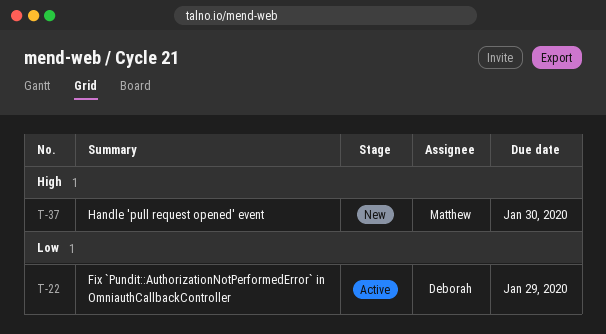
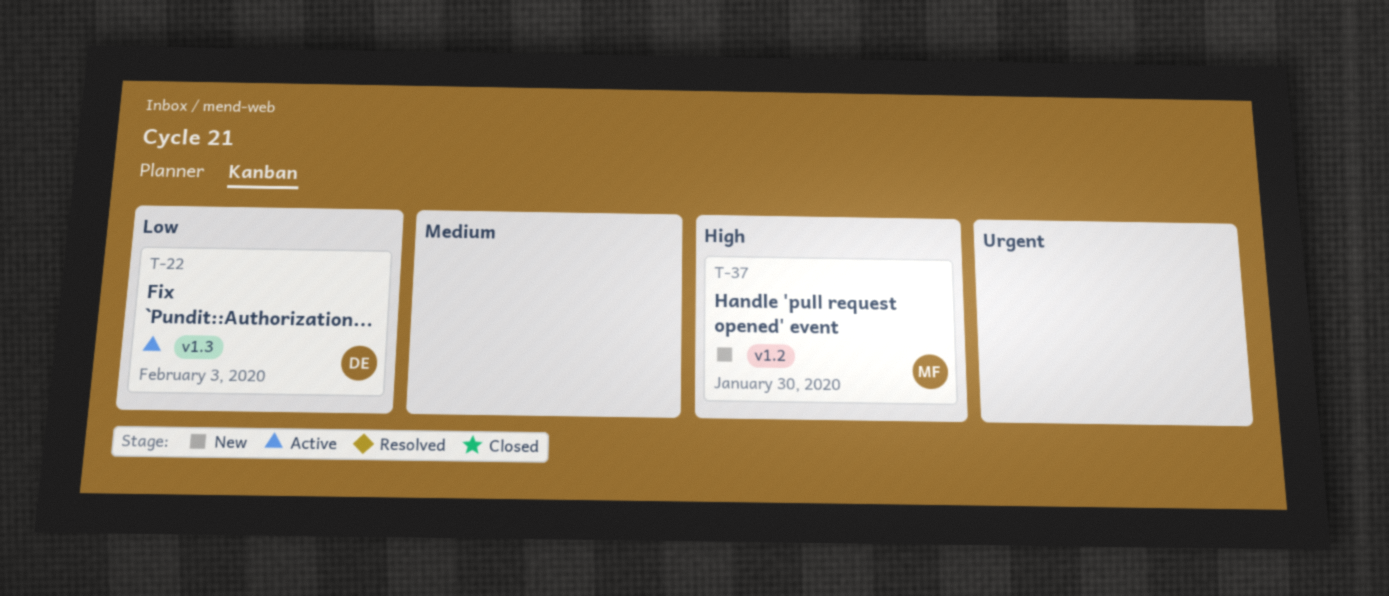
T-22, due: Jan 29 -> Feb 3

